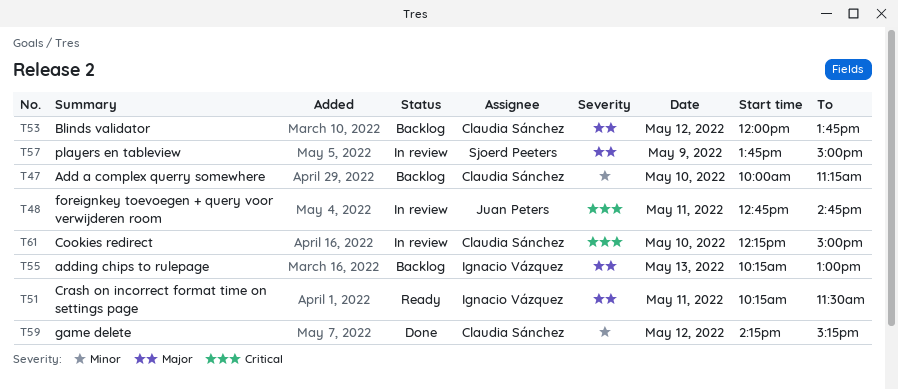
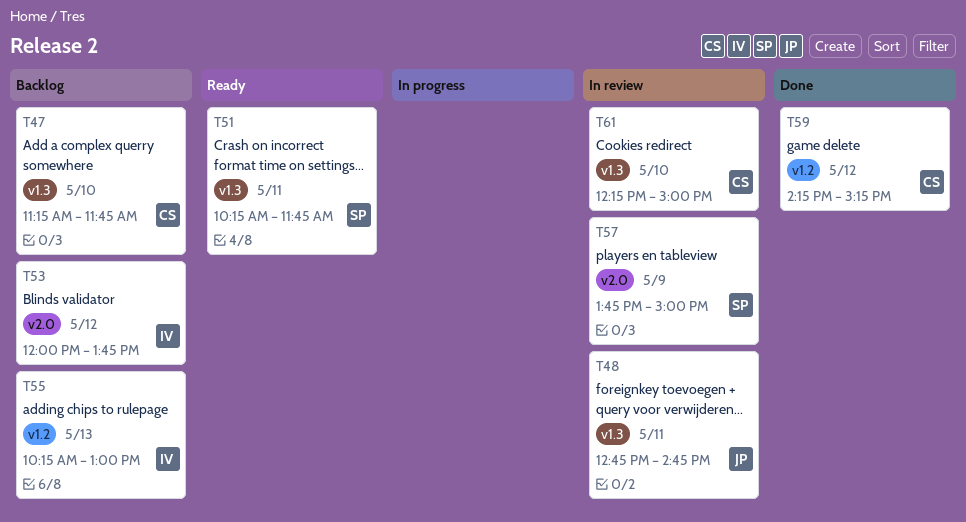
T47, begins: 10:00 -> 11:15
T47, ends: 11:15 -> 11:45
T51, owner: Ignacio Vázquez -> Sjoerd Peeters
T51, ends: 11:30 -> 11:45
T53, owner: Claudia Sánchez -> Ignacio Vázquez

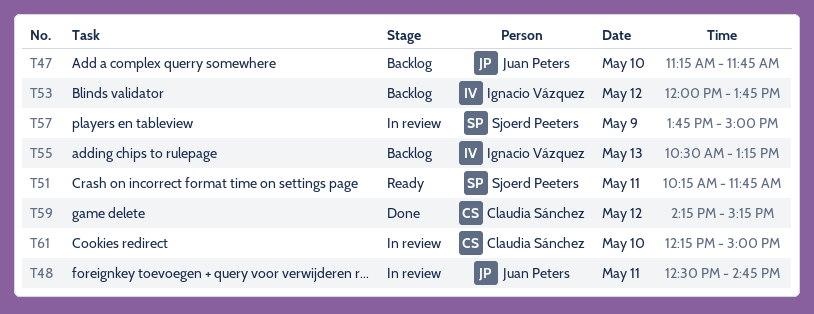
T47, owner: Claudia Sánchez -> Juan Peters
T48, begins: 12:45 -> 12:30
T55, begins: 10:15 -> 10:30
T55, ends: 13:00 -> 13:15

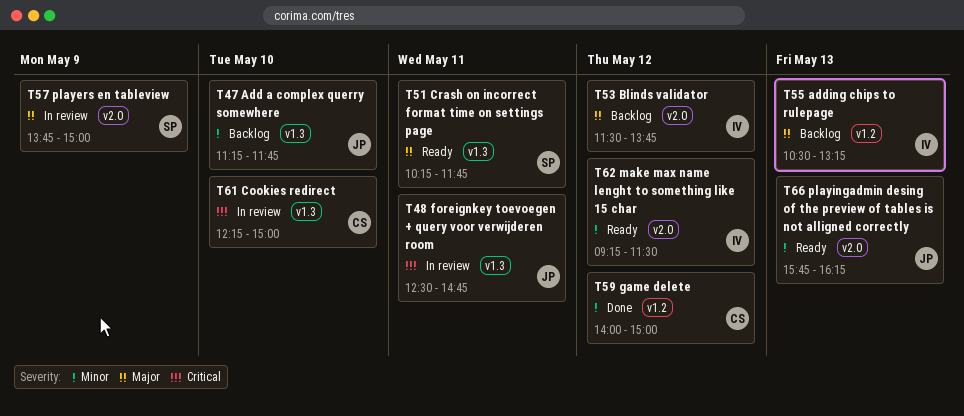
T53, begins: 12:00 -> 11:30
T59, begins: 14:15 -> 14:00
T59, ends: 15:15 -> 15:00
T62: none -> present
T66: none -> present

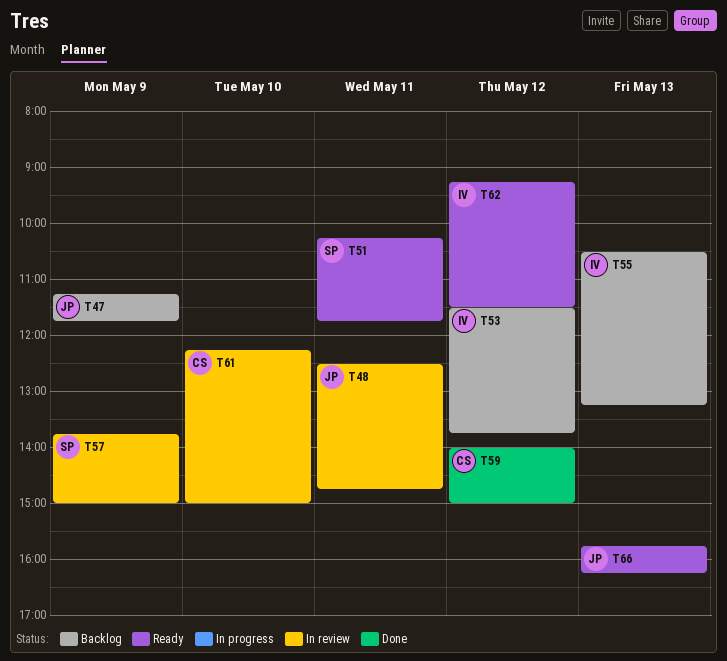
T47, day: May 10 -> May 9

